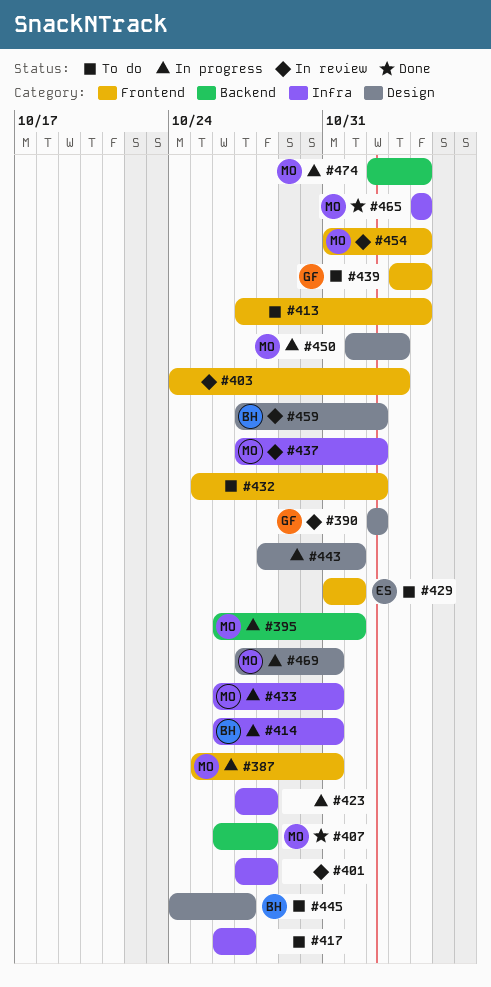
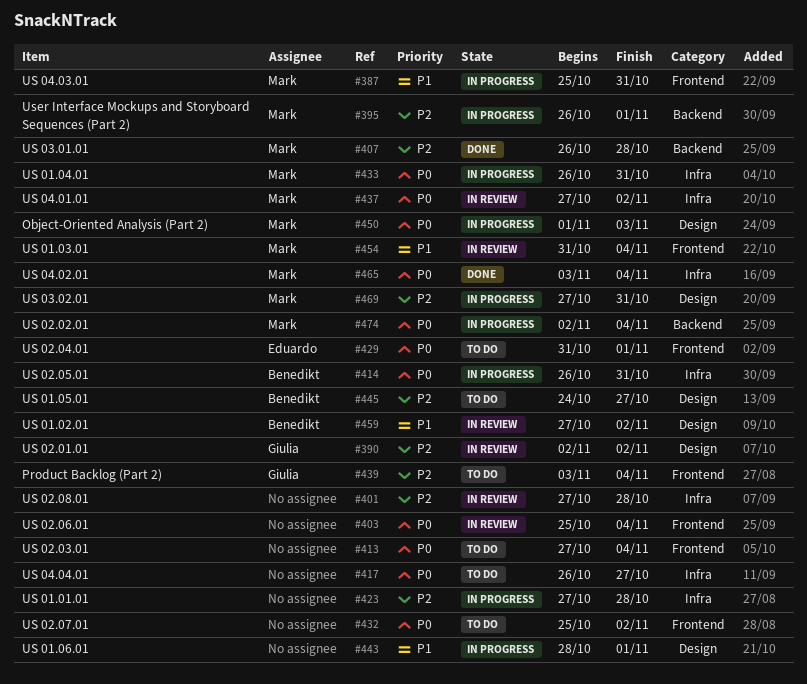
#403, start: Oct 24 -> Oct 25
#403, due: Nov 3 -> Nov 4
#465, start: Nov 4 -> Nov 3

